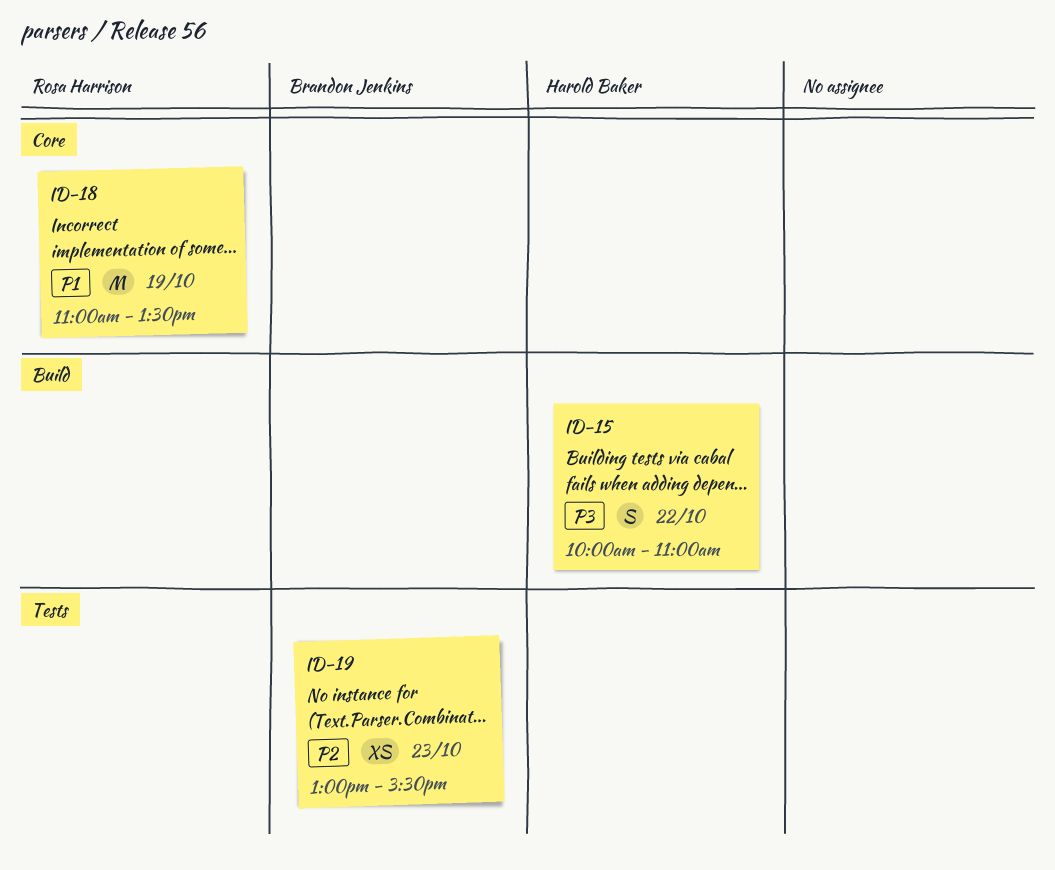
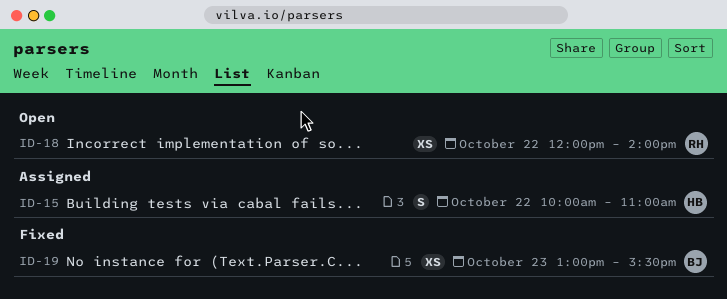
ID-18, estimate: M -> XS
ID-18, day: Oct 19 -> Oct 22
ID-18, begins: 11:00 -> 12:00
ID-18, ends: 13:30 -> 14:00

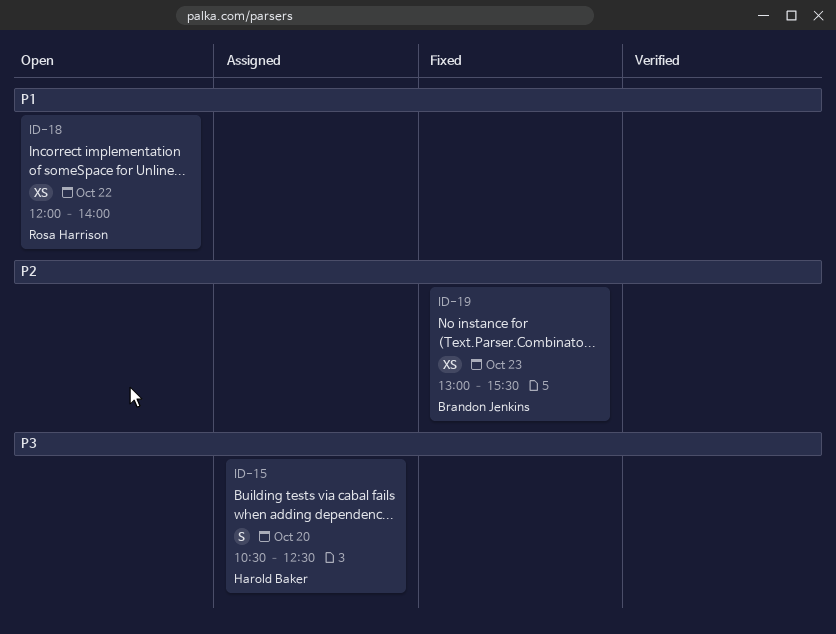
ID-15, day: Oct 22 -> Oct 20
ID-15, begins: 10:00 -> 10:30
ID-15, ends: 11:00 -> 12:30

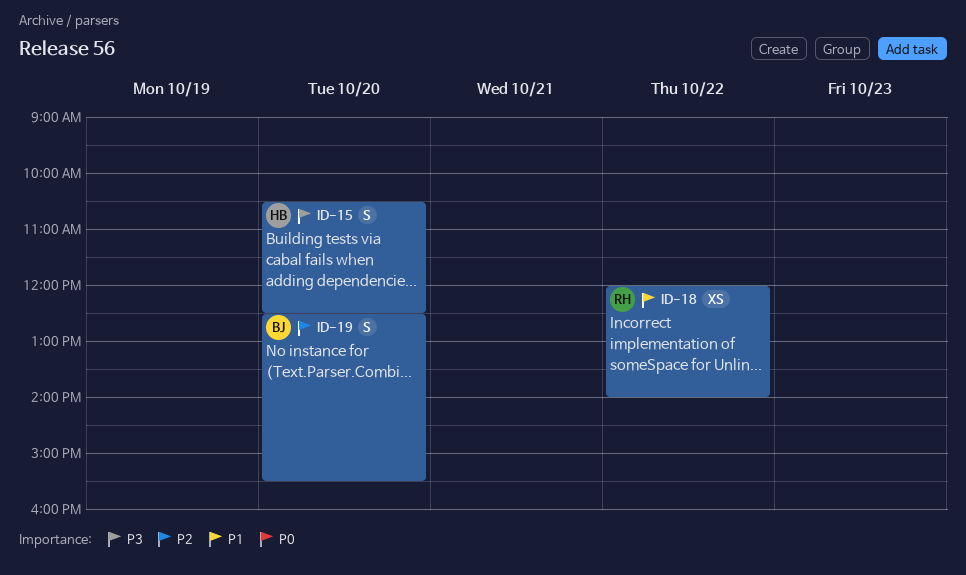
ID-19, estimate: XS -> S
ID-19, day: Oct 23 -> Oct 20
ID-19, begins: 13:00 -> 12:30

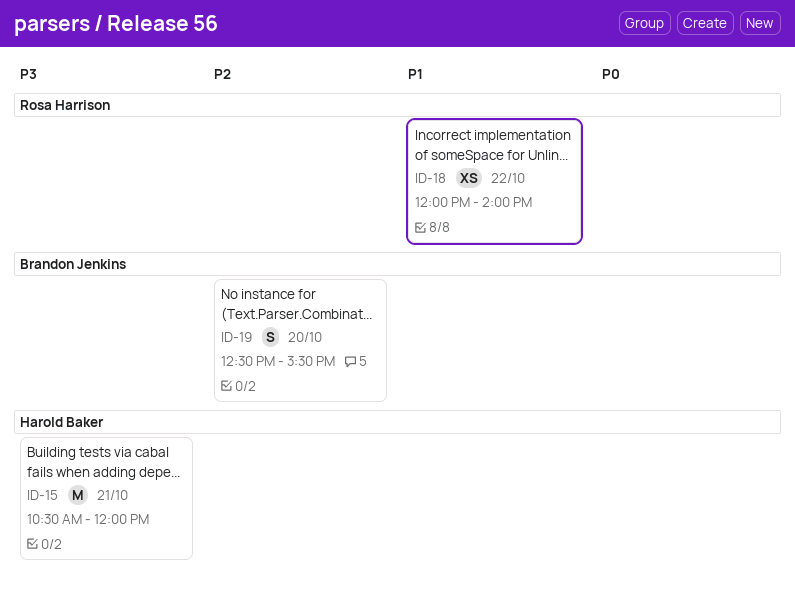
ID-15, estimate: S -> M
ID-15, day: Oct 20 -> Oct 21
ID-15, ends: 12:30 -> 12:00

